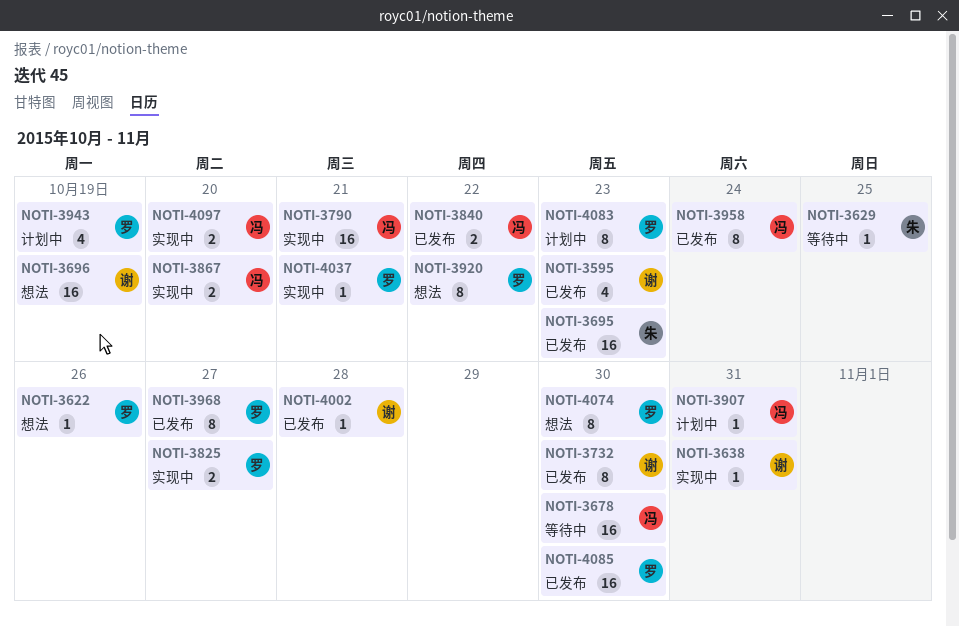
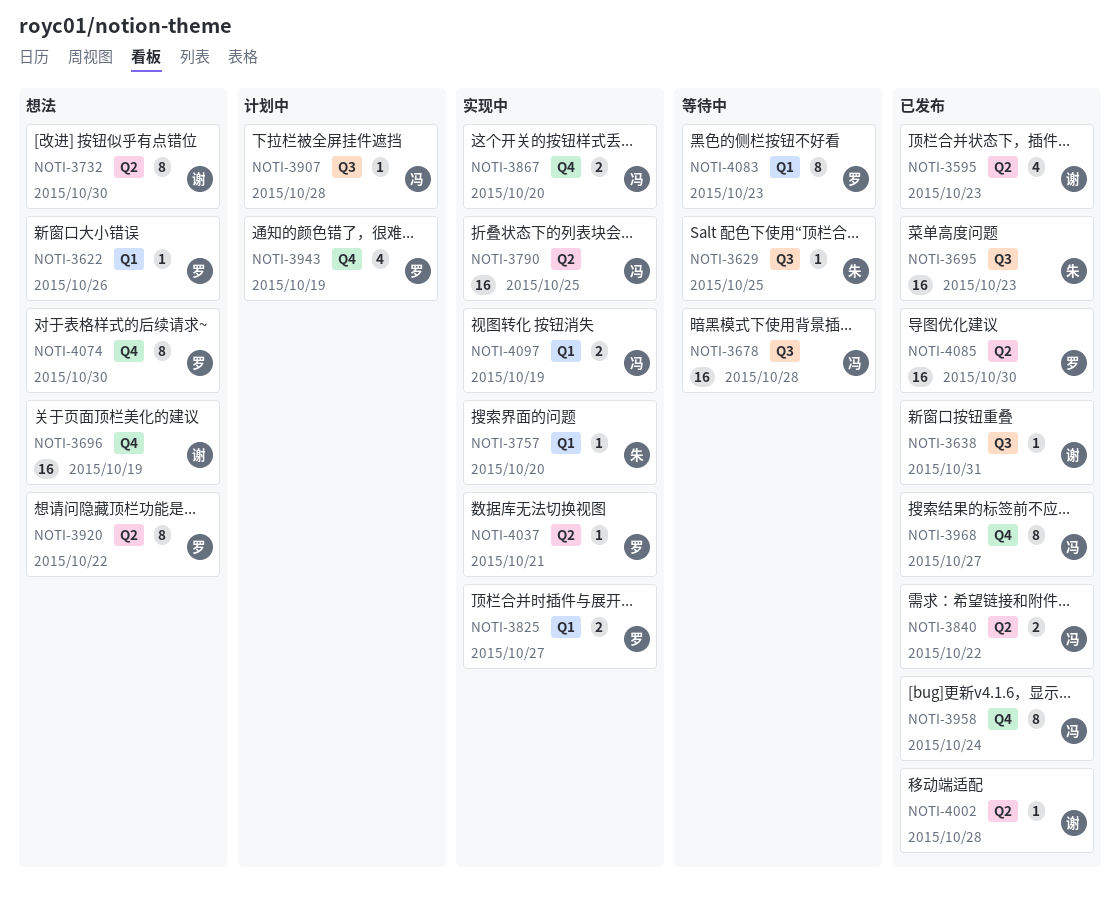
NOTI-3638, status: 实现中 -> 已发布
NOTI-3678, due: Oct 30 -> Oct 28
NOTI-3732, status: 已发布 -> 想法
NOTI-3757: none -> present
NOTI-3790, due: Oct 21 -> Oct 25
NOTI-3907, due: Oct 31 -> Oct 28
NOTI-3968, owner: 罗 -> 冯
NOTI-4083, status: 计划中 -> 等待中
NOTI-4097, due: Oct 20 -> Oct 19

